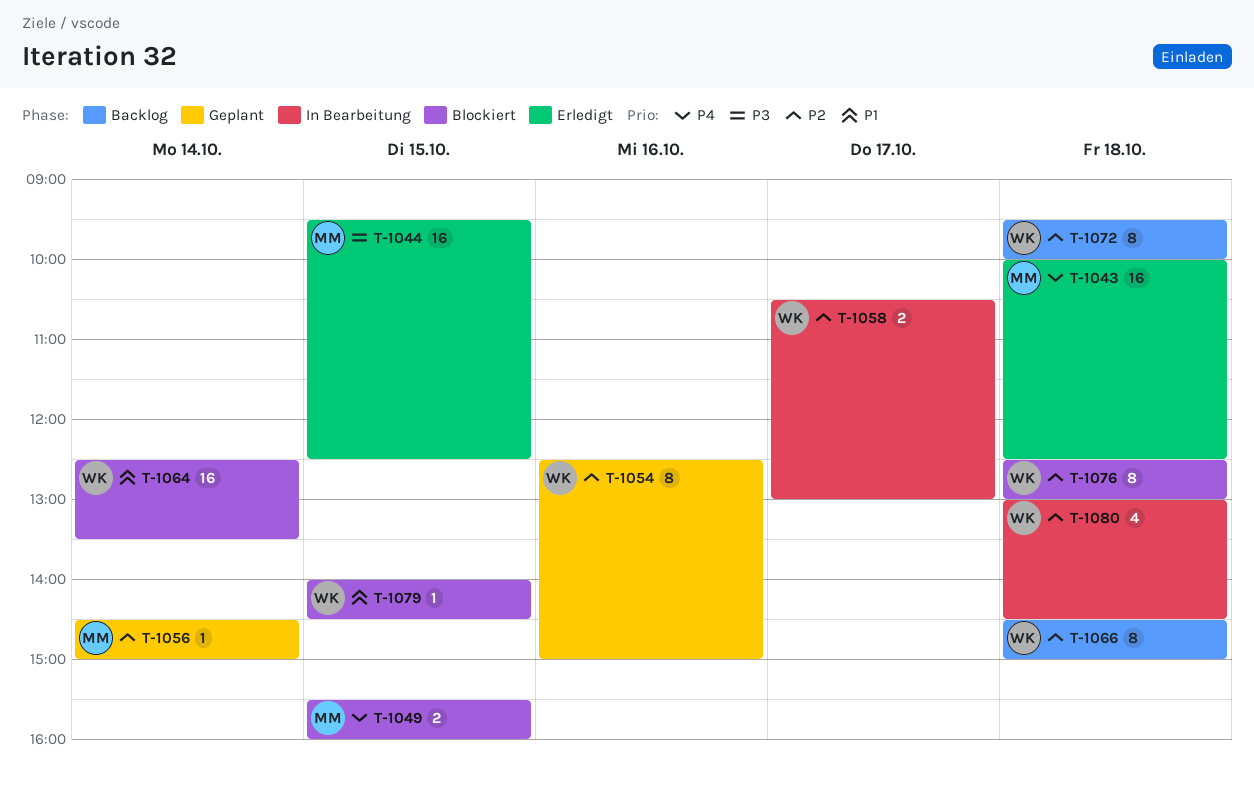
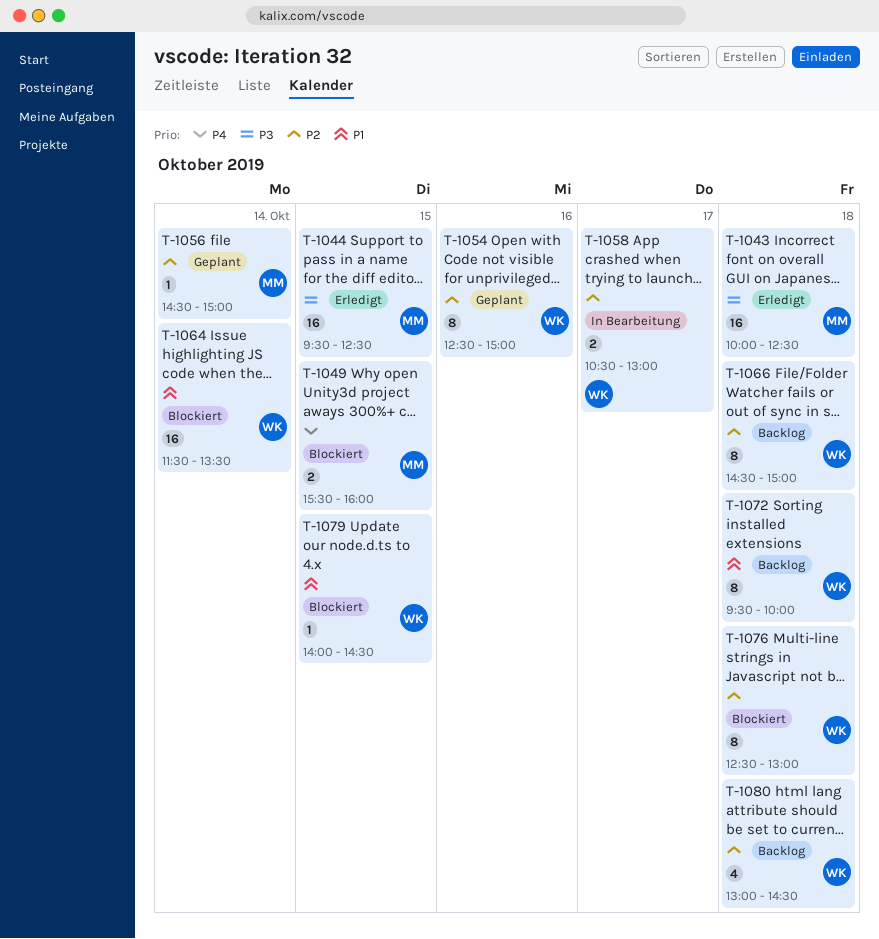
T-1043, priority: P4 -> P3
T-1064, begins: 12:30 -> 11:30
T-1072, priority: P2 -> P1
T-1080, status: In Bearbeitung -> Backlog

